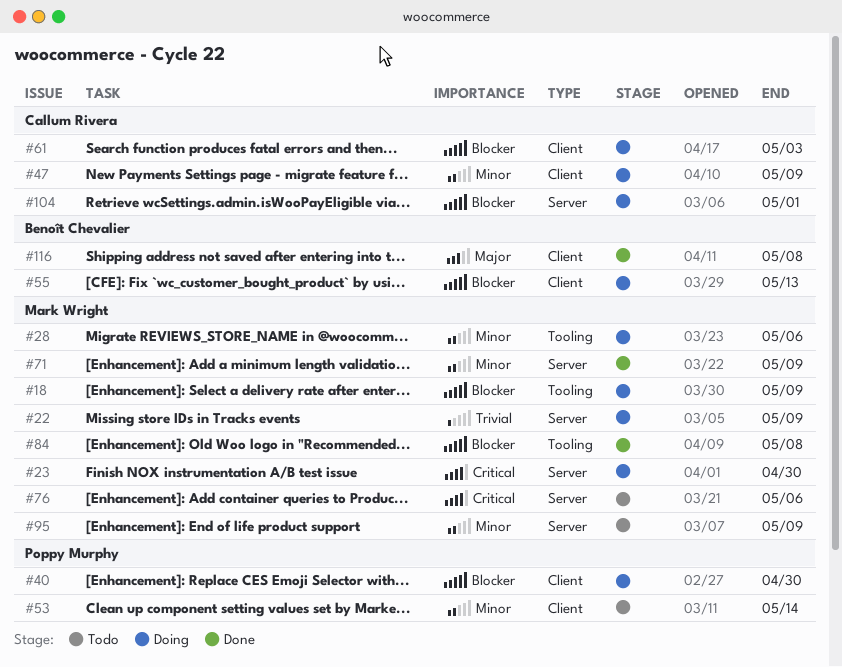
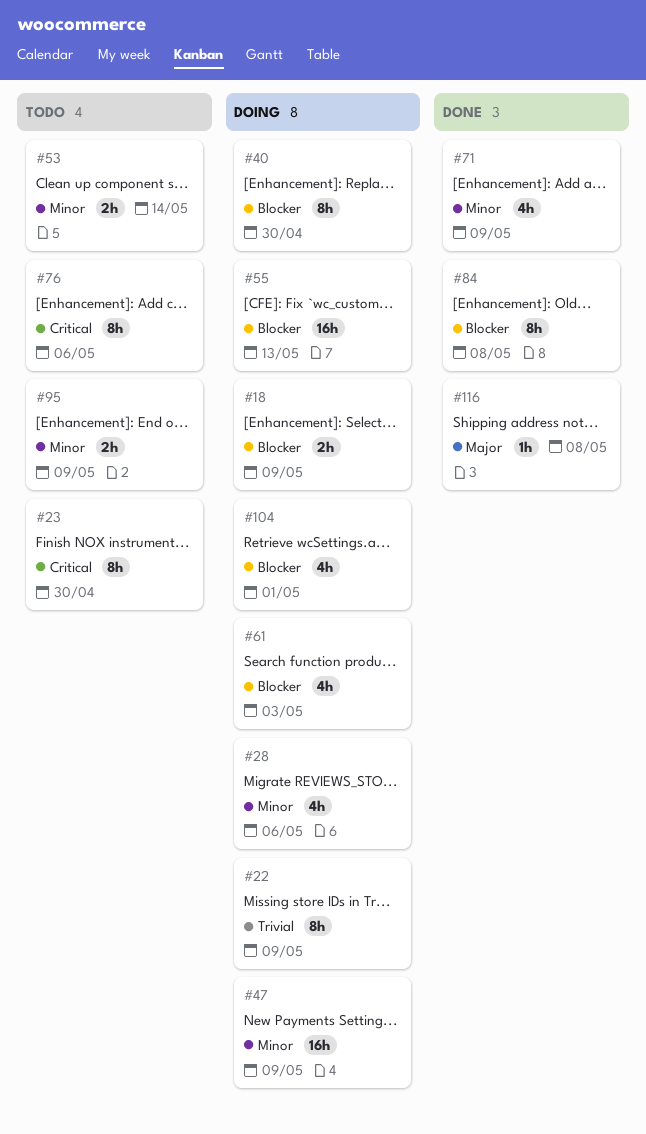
#23, status: Doing -> Todo

